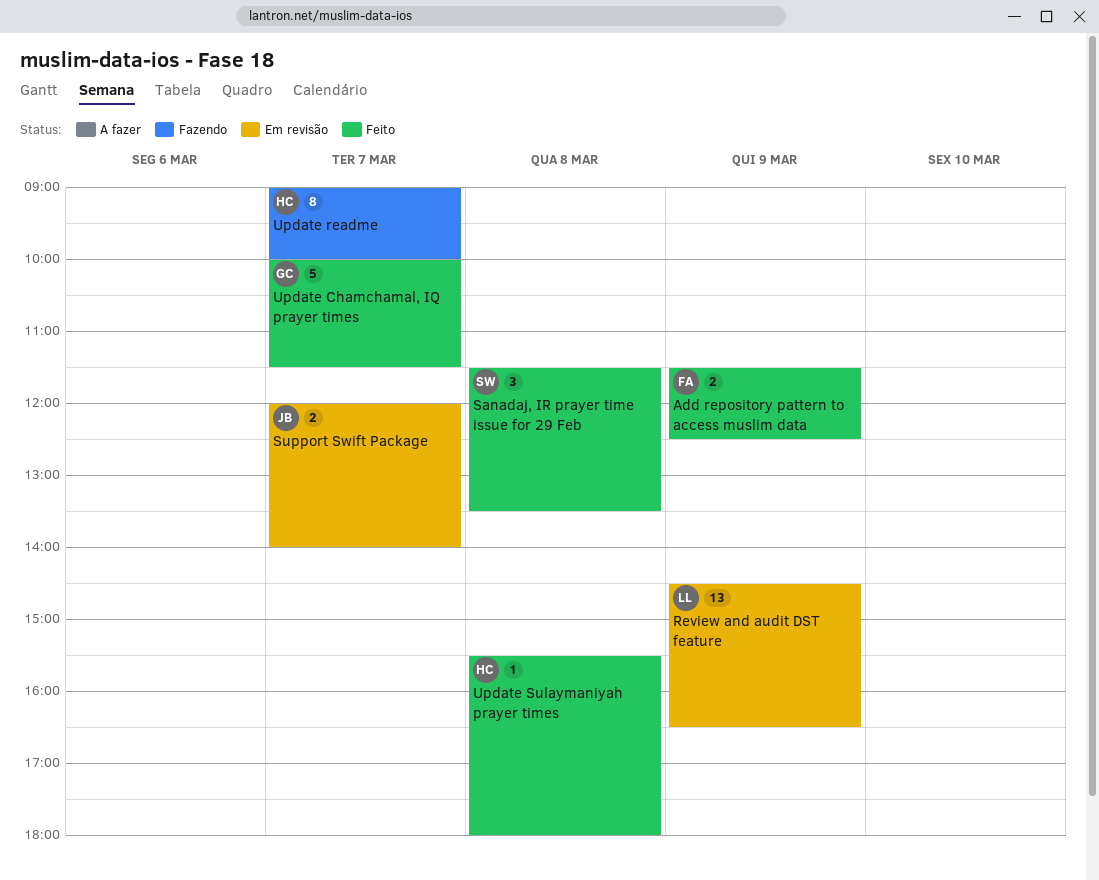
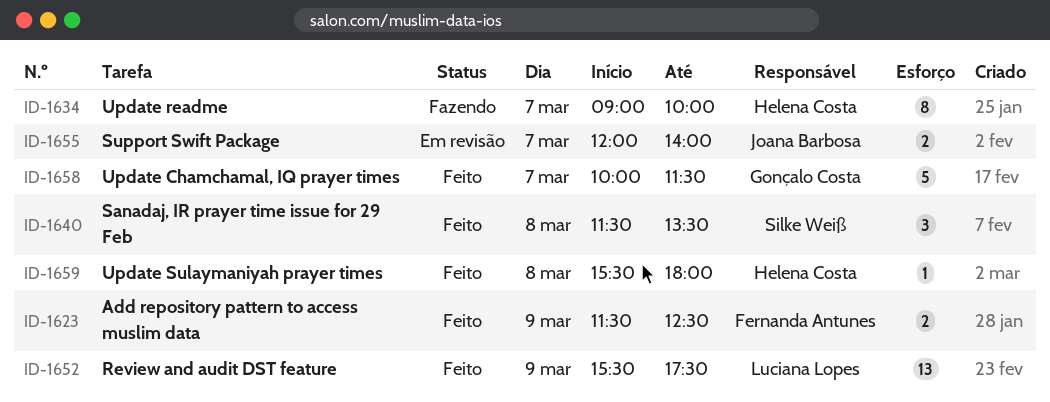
Review and audit DST feature, status: Em revisão -> Feito
Review and audit DST feature, begins: 14:30 -> 15:30
Review and audit DST feature, ends: 16:30 -> 17:30

